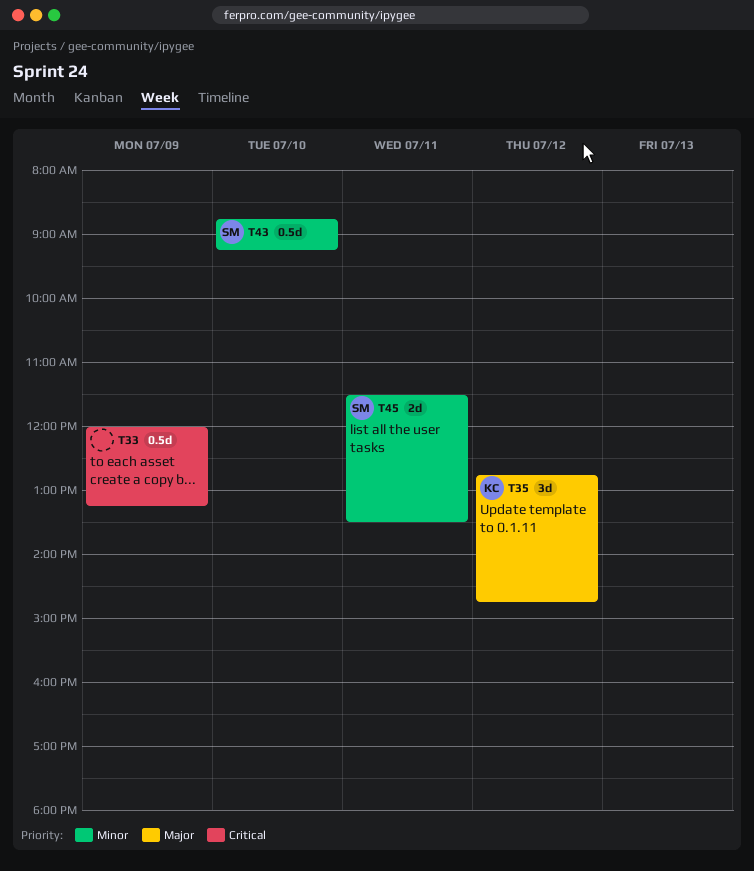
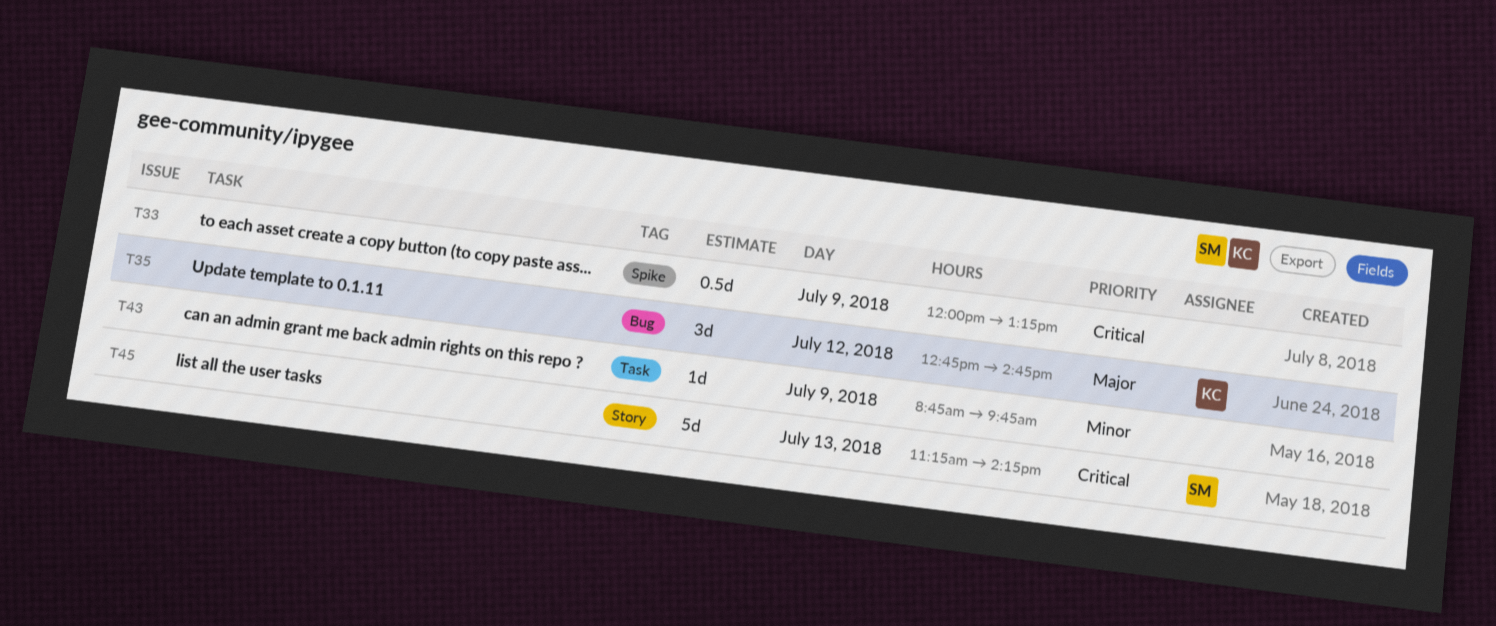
T43, owner: SM -> none
T43, estimate: 0.5d -> 1d
T43, day: Jul 10 -> Jul 9
T43, ends: 09:15 -> 09:45
T45, priority: Minor -> Critical
T45, estimate: 2d -> 5d
T45, day: Jul 11 -> Jul 13
T45, begins: 11:30 -> 11:15
T45, ends: 13:30 -> 14:15

